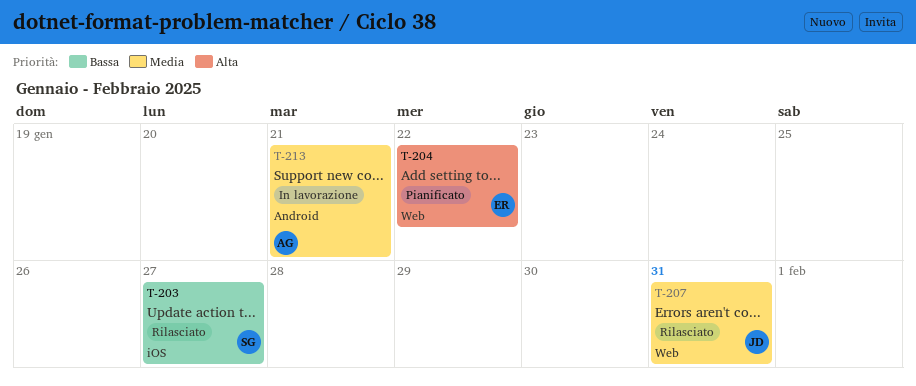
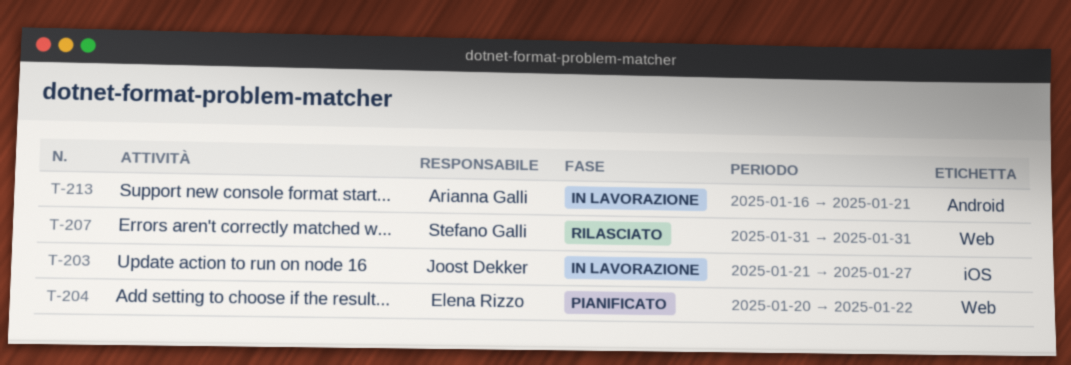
T-203, status: Rilasciato -> In lavorazione
T-203, owner: Stefano Galli -> Joost Dekker
T-207, owner: Joost Dekker -> Stefano Galli

